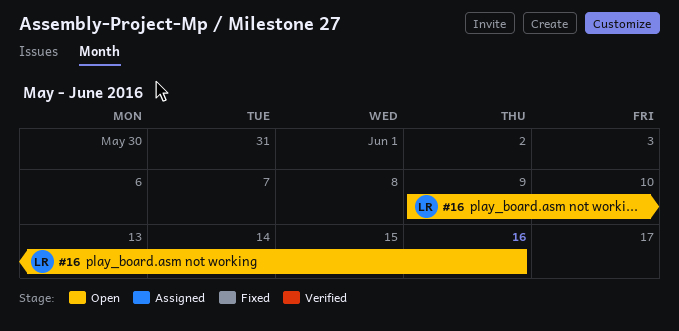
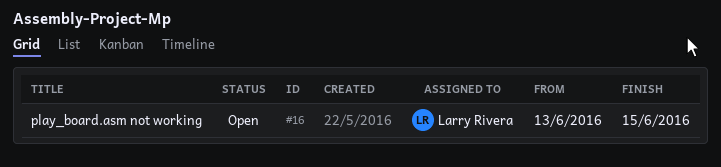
#16, start: Jun 9 -> Jun 13
#16, due: Jun 16 -> Jun 15

